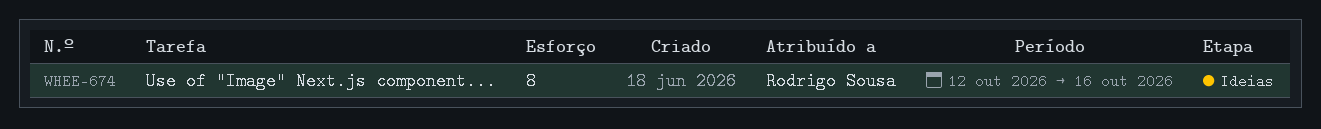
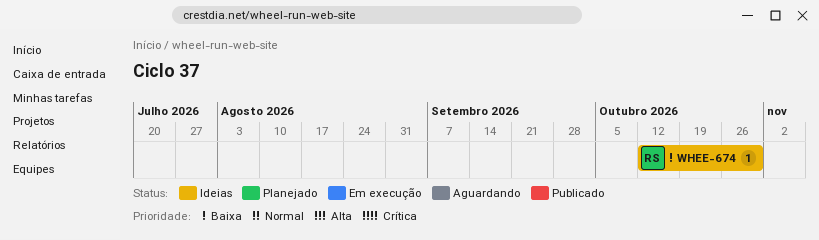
WHEE-674, estimate: 8 -> 1
WHEE-674, due: Oct 16 -> Oct 30

